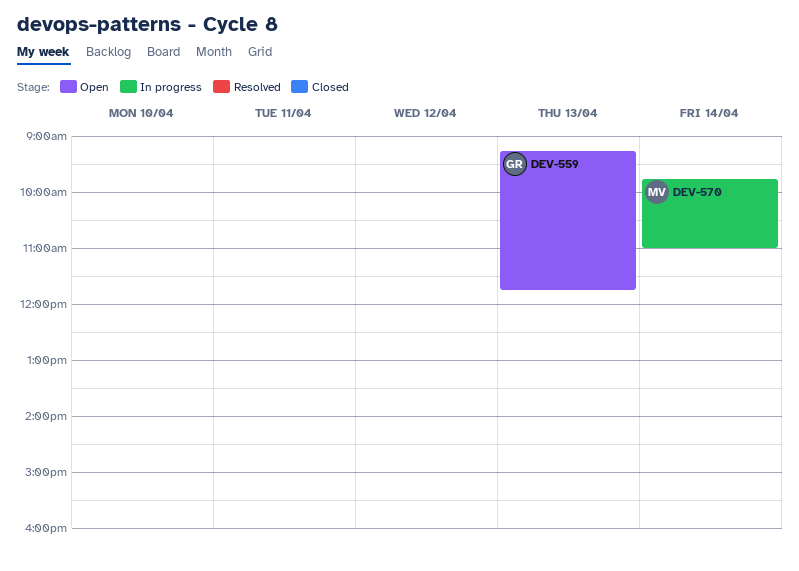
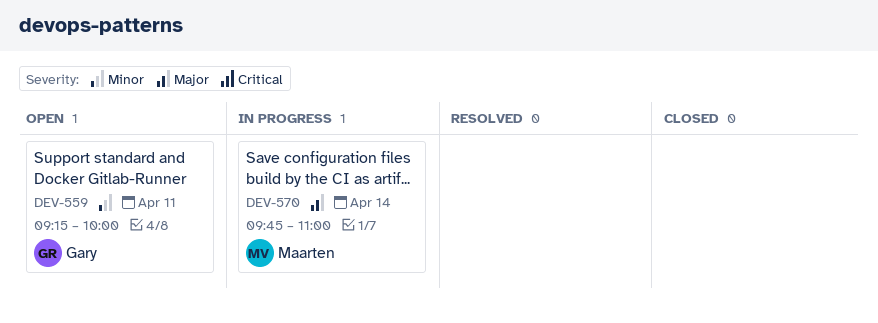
DEV-559, day: Apr 13 -> Apr 11
DEV-559, ends: 11:45 -> 10:00

